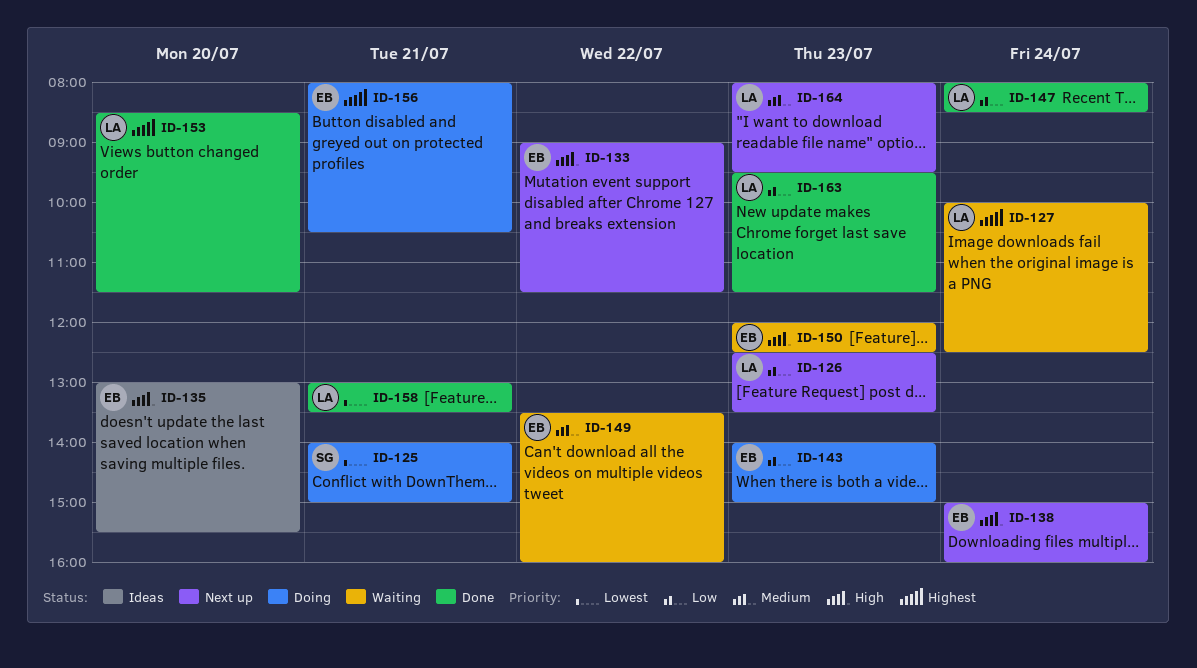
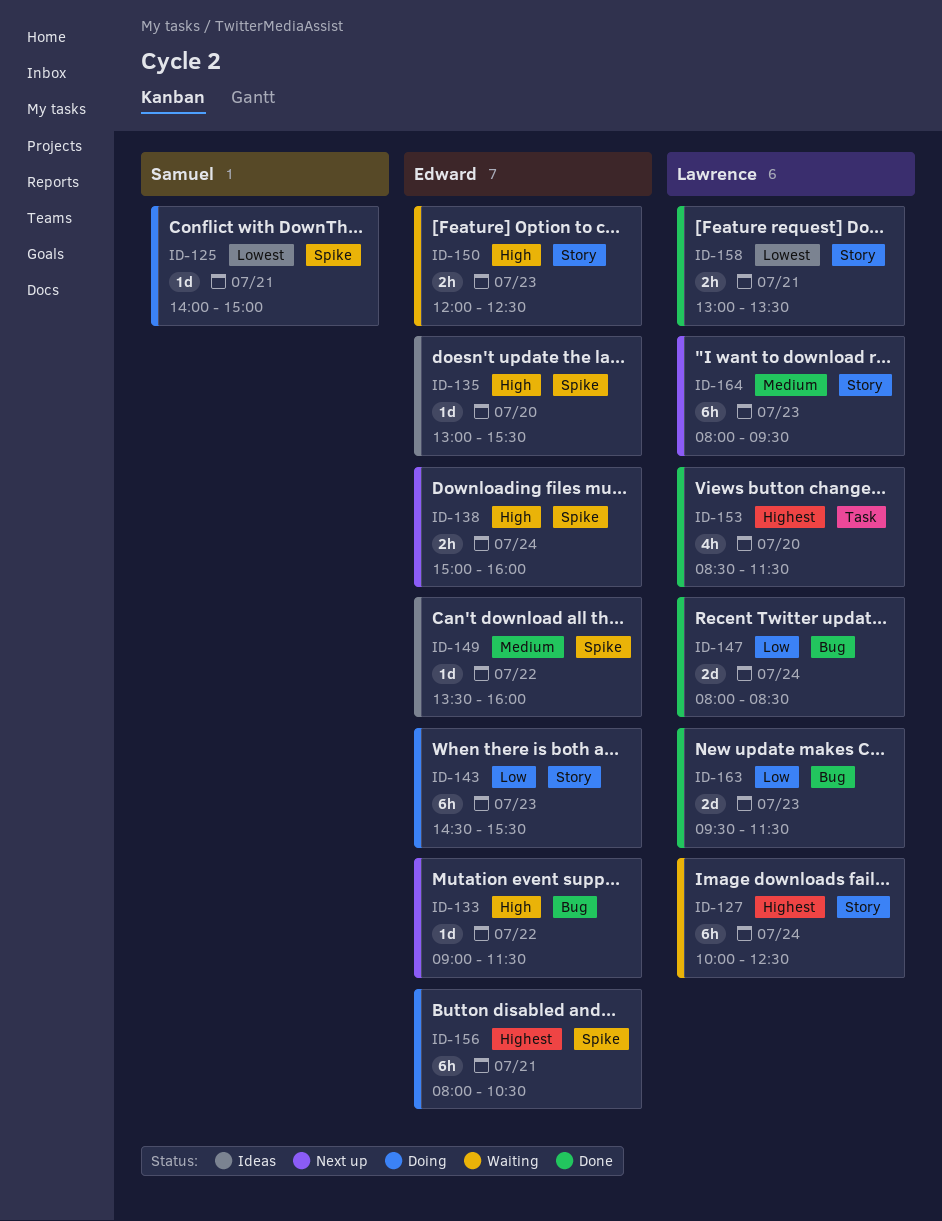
ID-126: present -> none
ID-143, begins: 14:00 -> 14:30
ID-143, ends: 15:00 -> 15:30
ID-149, status: Waiting -> Ideas

